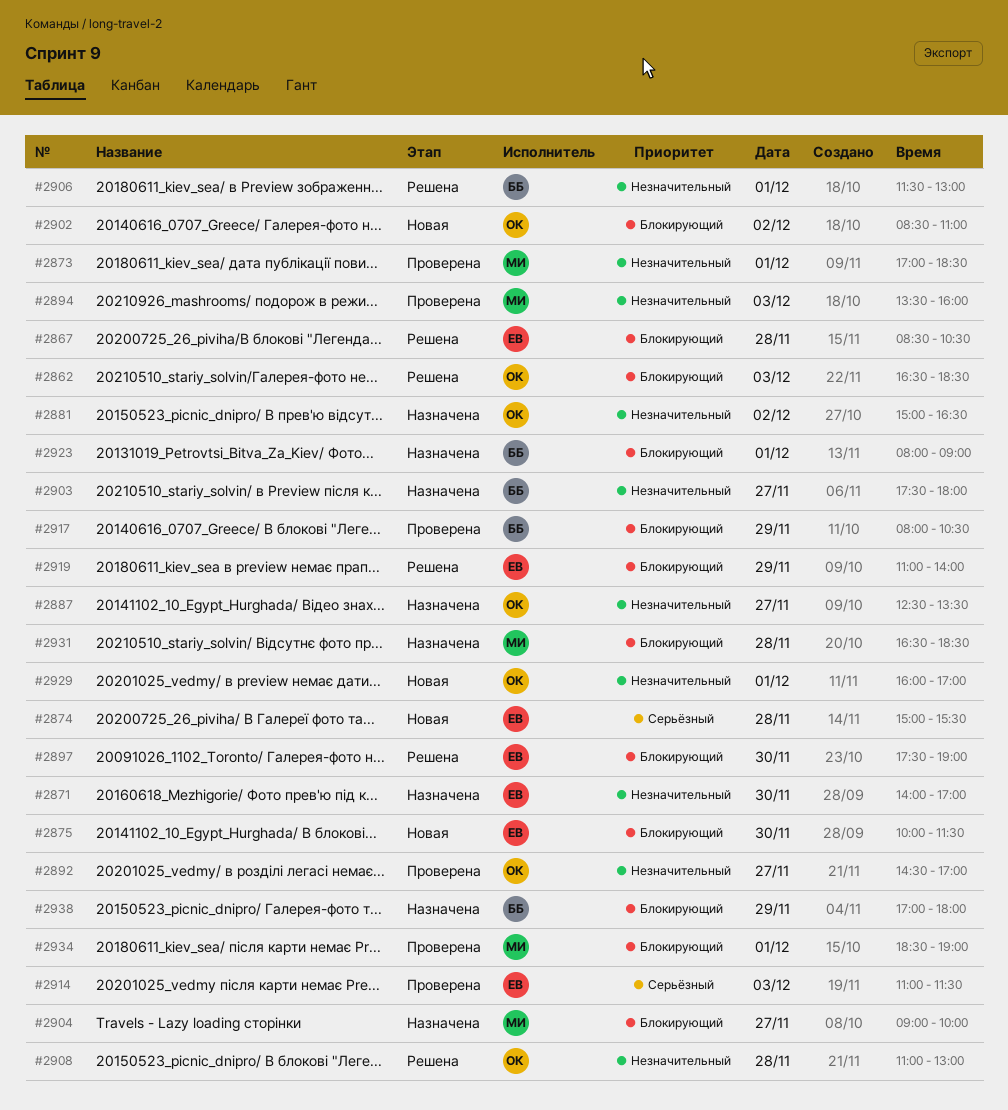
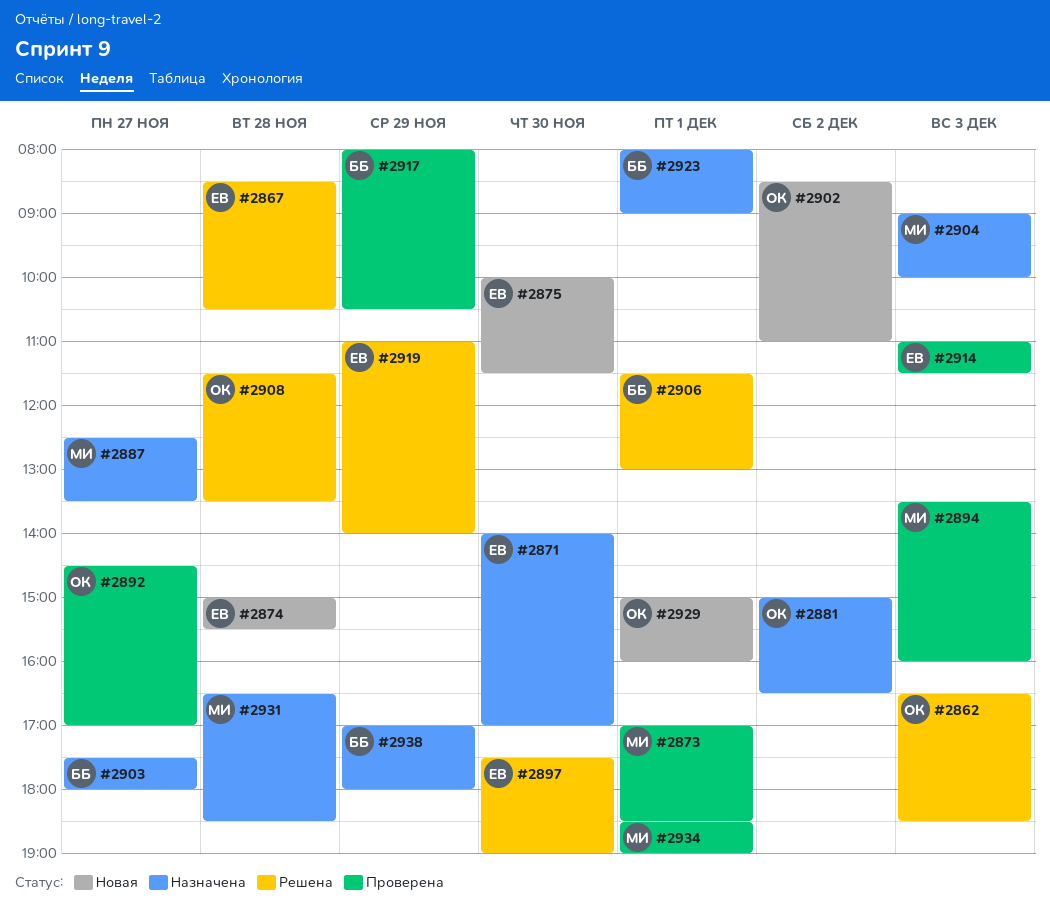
#2887, owner: ОК -> МИ
#2904, day: Nov 27 -> Dec 3
#2908, begins: 11:00 -> 11:30
#2908, ends: 13:00 -> 13:30
#2929, begins: 16:00 -> 15:00
#2929, ends: 17:00 -> 16:00

